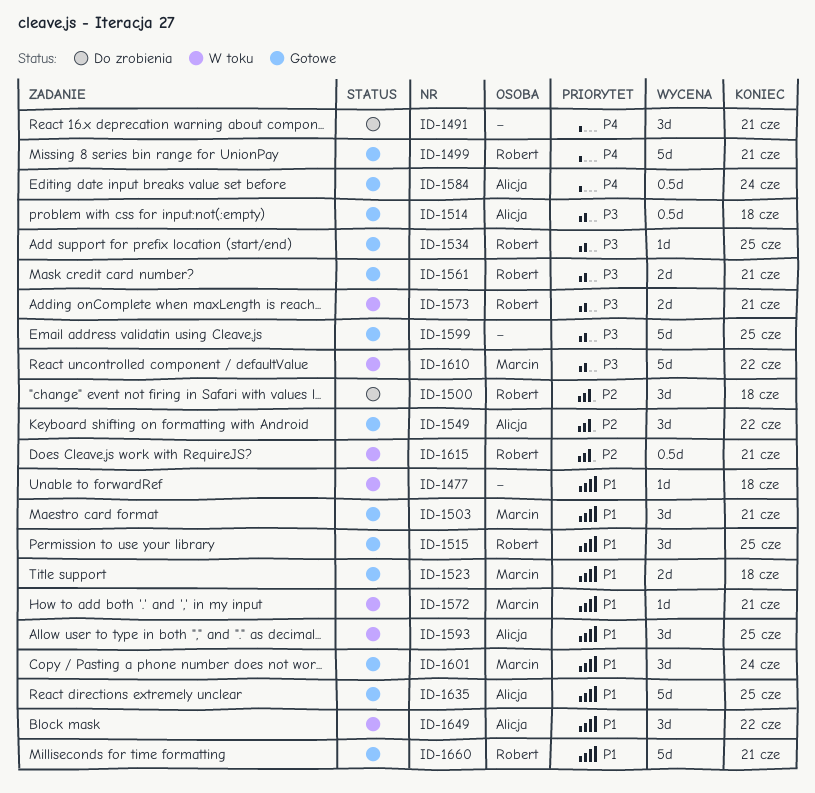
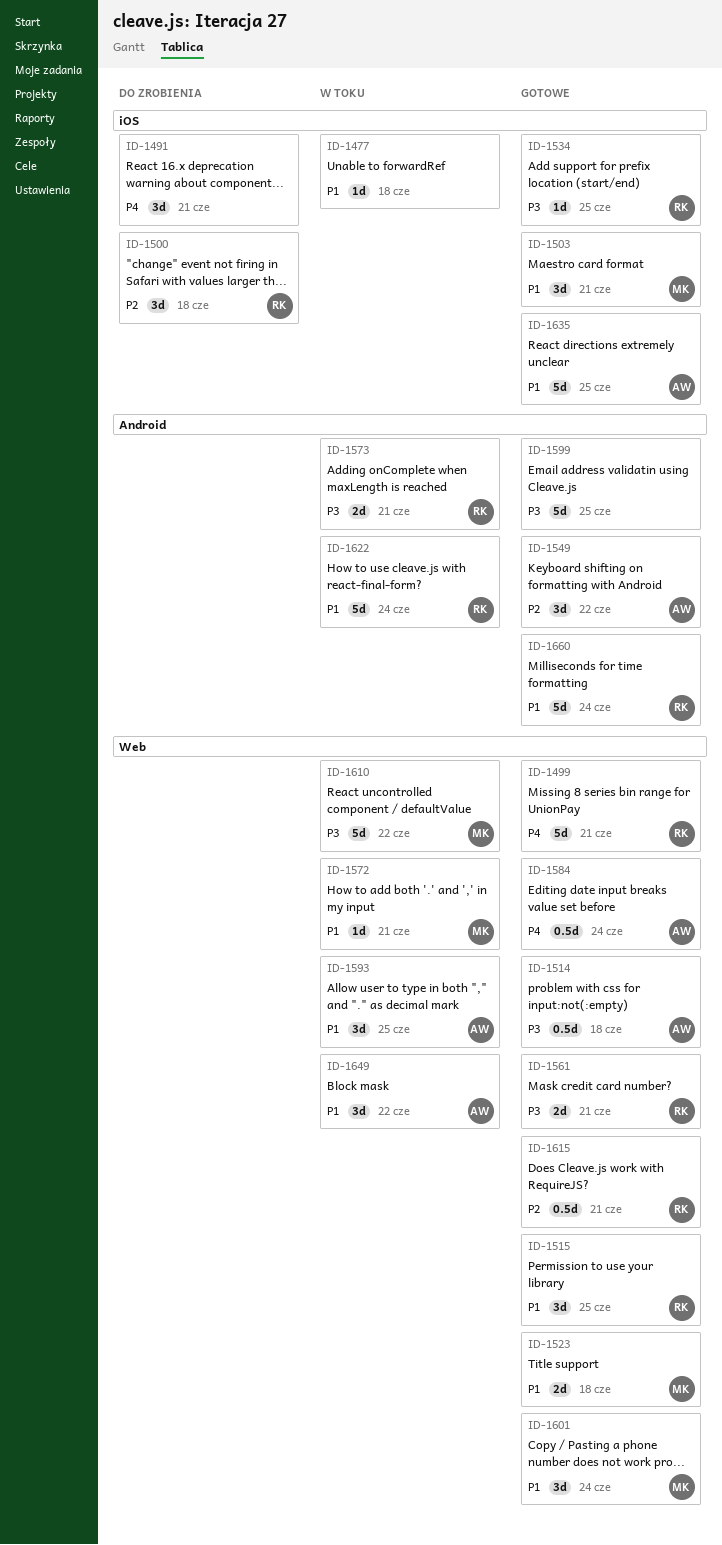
ID-1615, status: W toku -> Gotowe
ID-1622: none -> present
ID-1660, due: Jun 21 -> Jun 24

